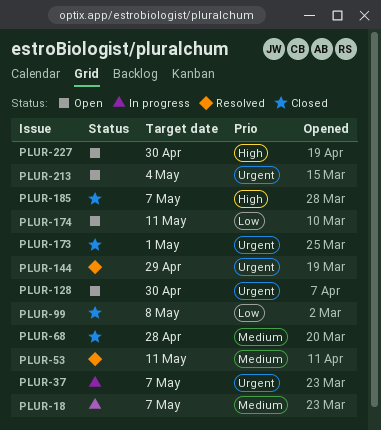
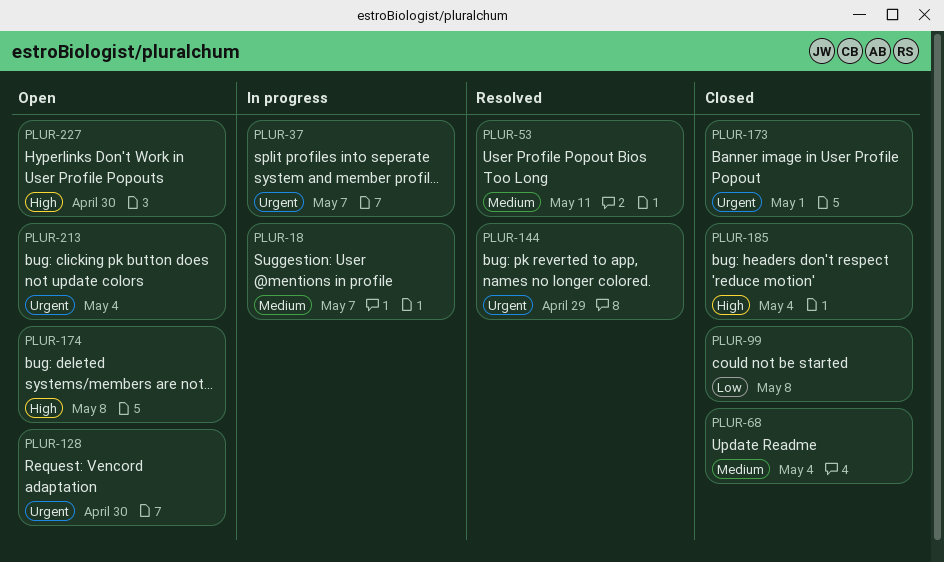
PLUR-68, due: Apr 28 -> May 4
PLUR-174, priority: Low -> High
PLUR-174, due: May 11 -> May 8
PLUR-185, due: May 7 -> May 4

